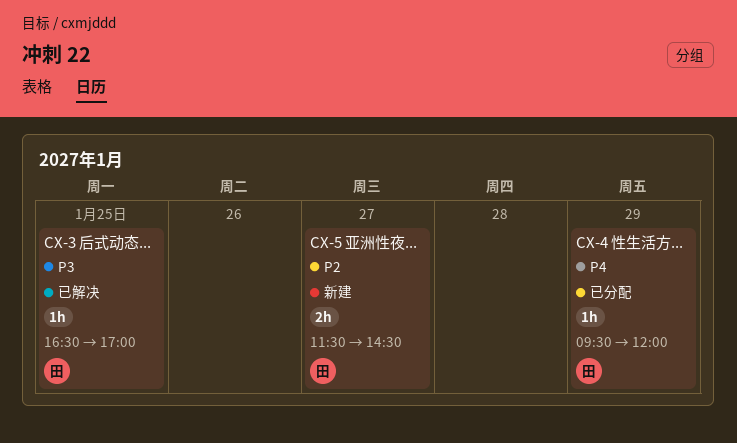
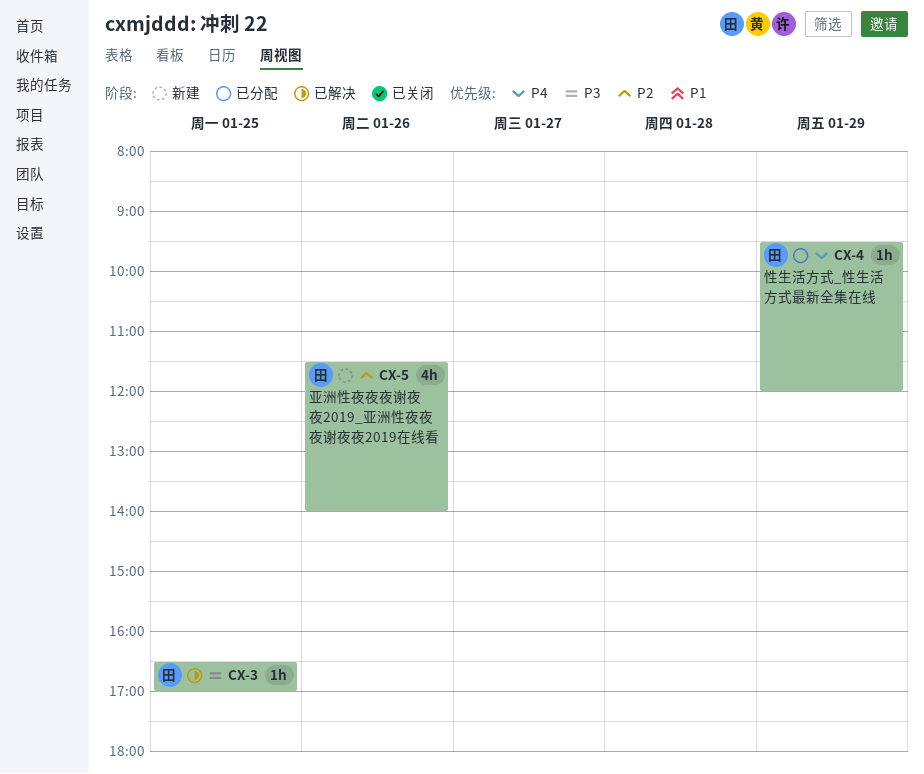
CX-5, estimate: 2h -> 4h
CX-5, day: Jan 27 -> Jan 26
CX-5, ends: 14:30 -> 14:00

